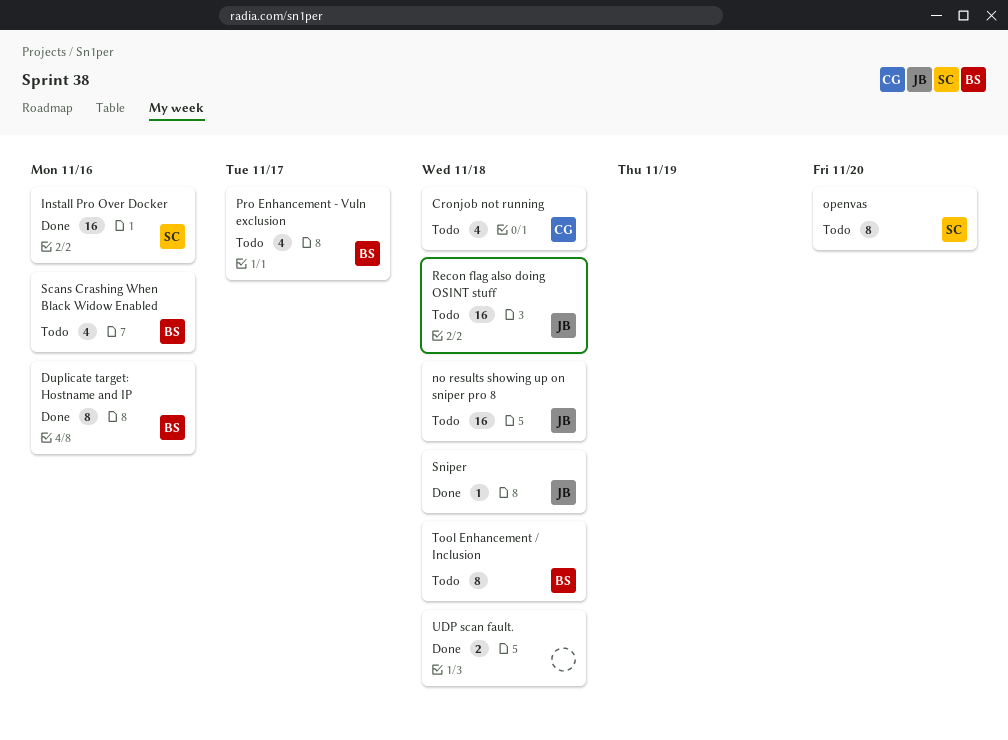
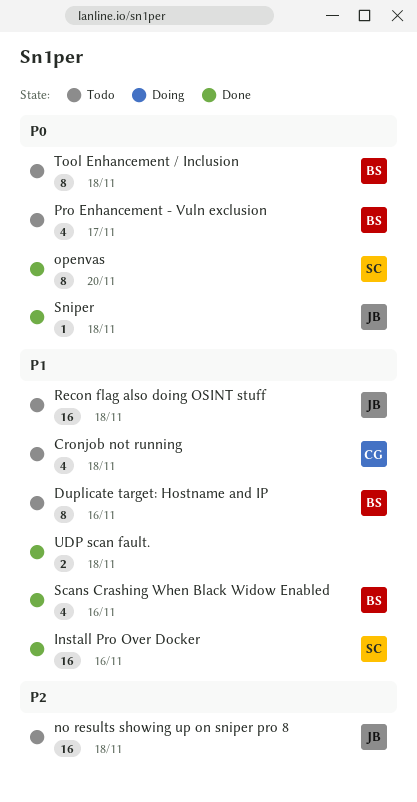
Duplicate target: Hostname and IP, status: Done -> Todo
openvas, status: Todo -> Done
Scans Crashing When Black Widow Enabled, status: Todo -> Done

